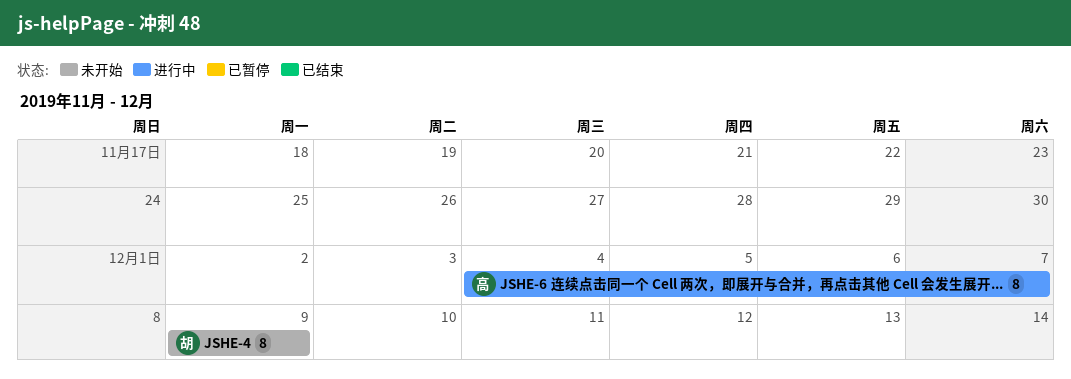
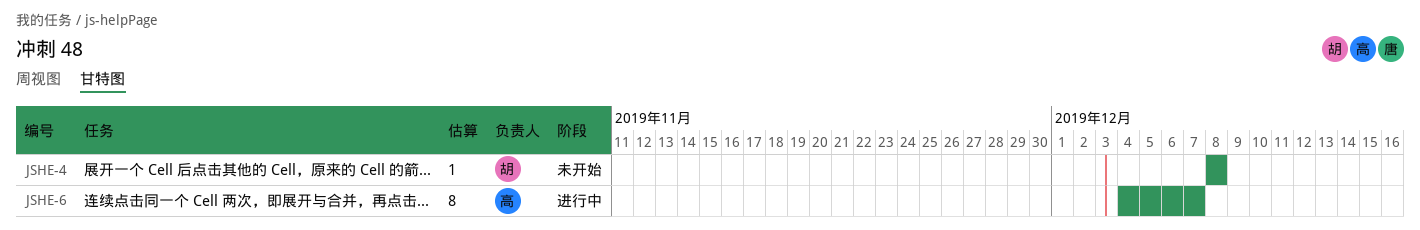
JSHE-4, estimate: 8 -> 1
JSHE-4, start: Dec 9 -> Dec 8
JSHE-4, due: Dec 9 -> Dec 8

